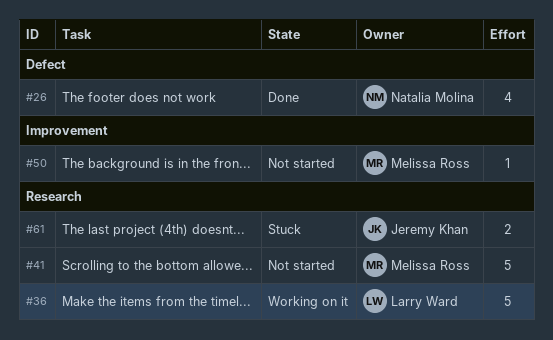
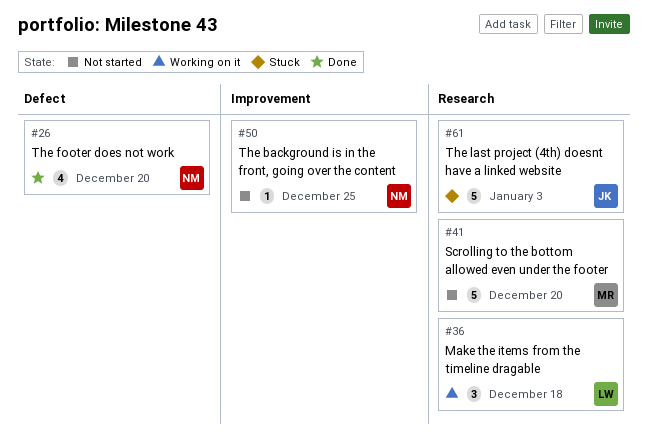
#36, estimate: 5 -> 3
#50, owner: Melissa Ross -> Natalia Molina
#61, estimate: 2 -> 5

